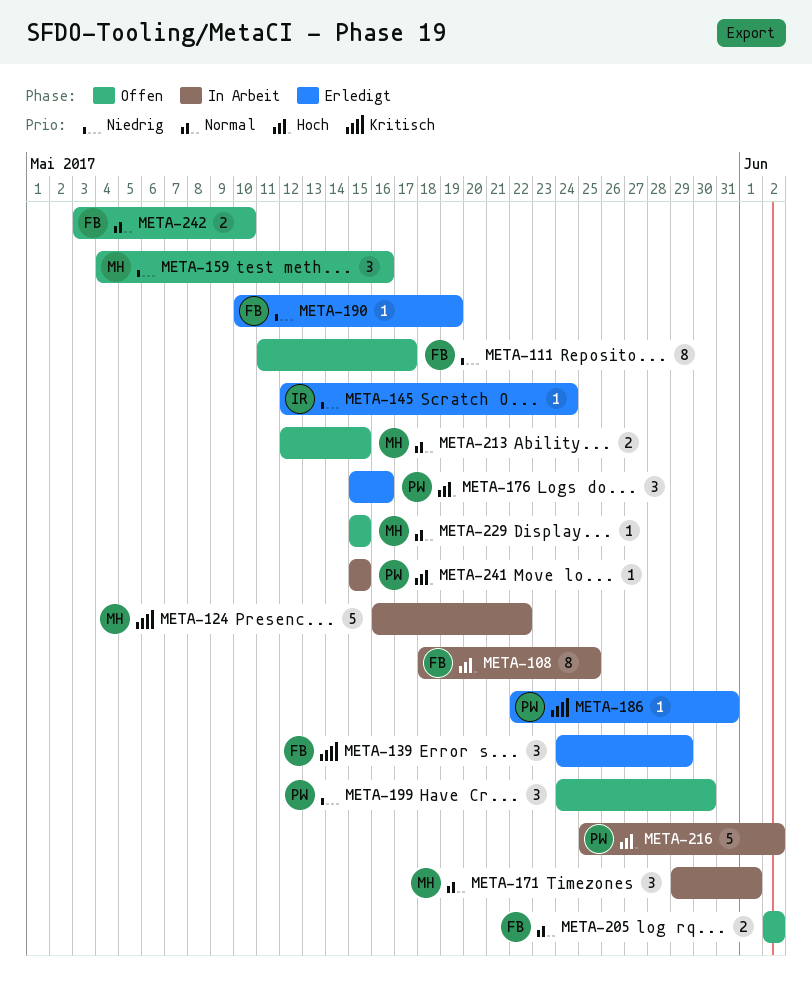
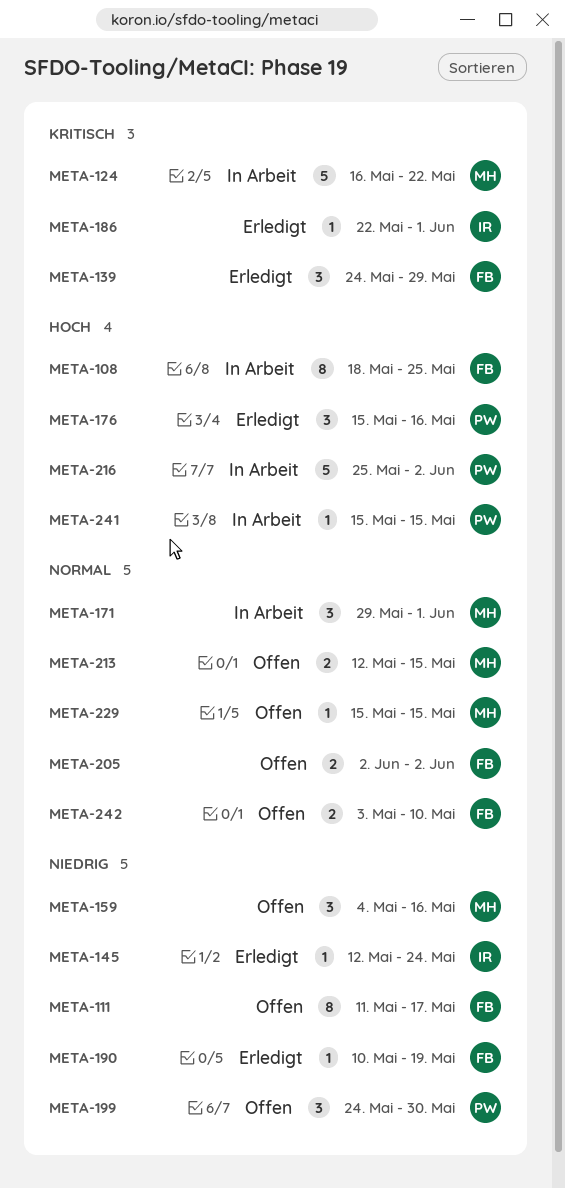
META-186, owner: PW -> IR
META-186, due: May 31 -> Jun 1

